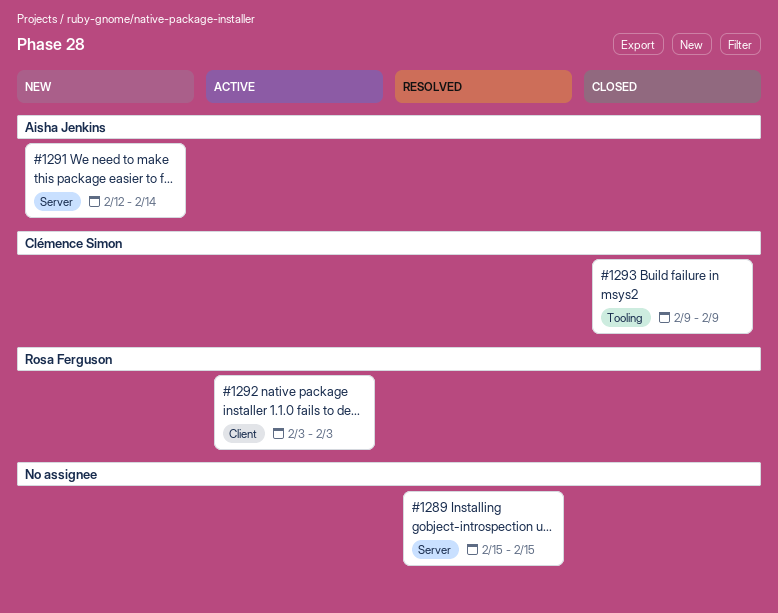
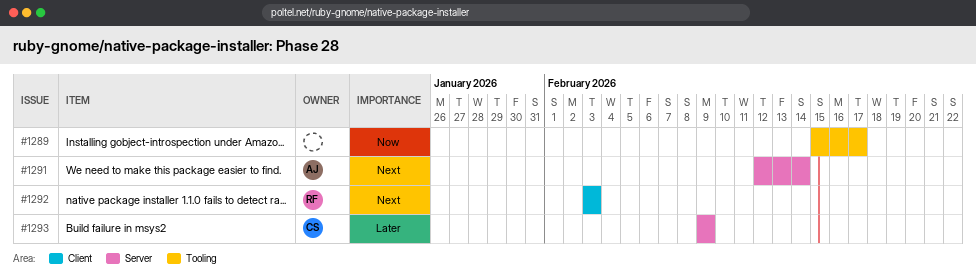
#1289, label: Server -> Tooling
#1289, due: Feb 15 -> Feb 17
#1293, label: Tooling -> Server

